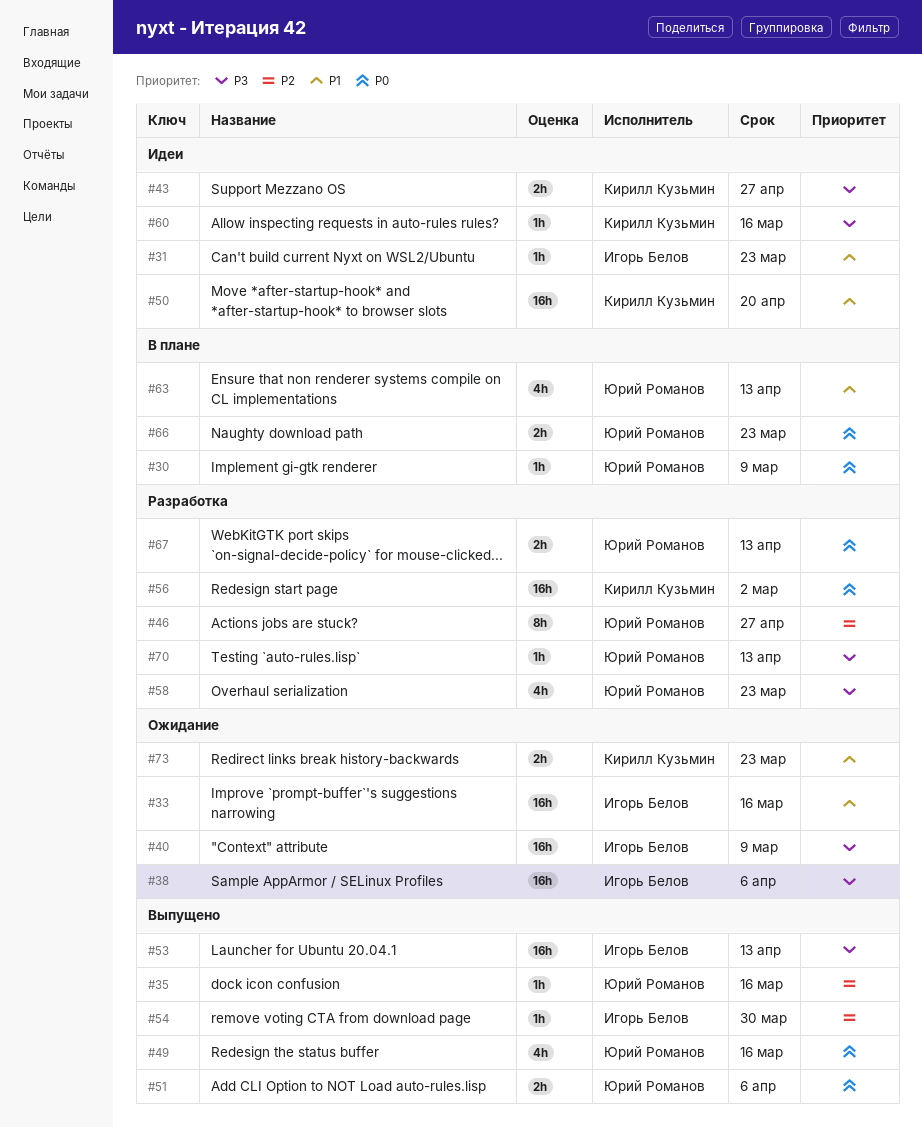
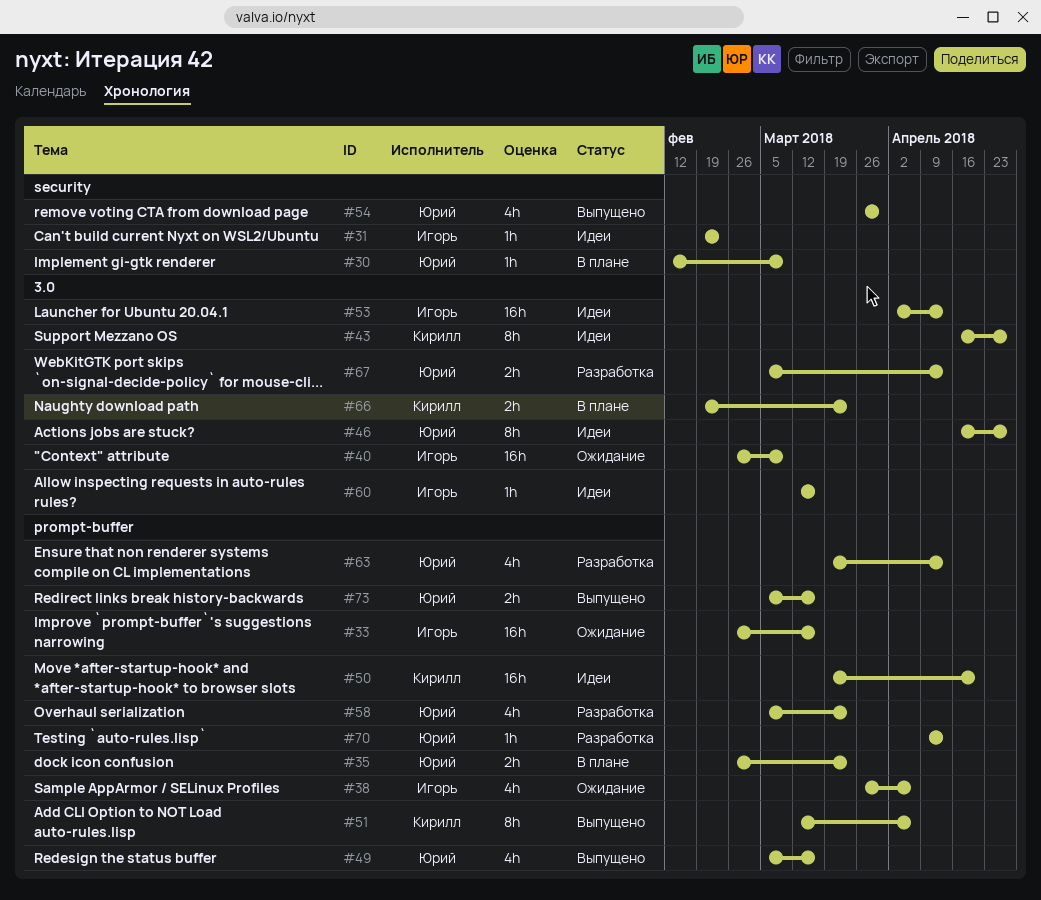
#31, due: Mar 23 -> Feb 23
#35, status: Выпущено -> В плане
#35, estimate: 1h -> 2h
#35, due: Mar 16 -> Mar 23
#38, estimate: 16h -> 4h
#43, estimate: 2h -> 8h
#46, status: Разработка -> Идеи
#51, owner: Юрий Романов -> Кирилл Кузьмин
#51, estimate: 2h -> 8h
#53, status: Выпущено -> Идеи
#54, owner: Игорь Белов -> Юрий Романов
#54, estimate: 1h -> 4h
#56: present -> none
#60, owner: Кирилл Кузьмин -> Игорь Белов
#63, status: В плане -> Разработка
#66, owner: Юрий Романов -> Кирилл Кузьмин
#73, status: Ожидание -> Выпущено
#73, owner: Кирилл Кузьмин -> Юрий Романов
#73, due: Mar 23 -> Mar 16

